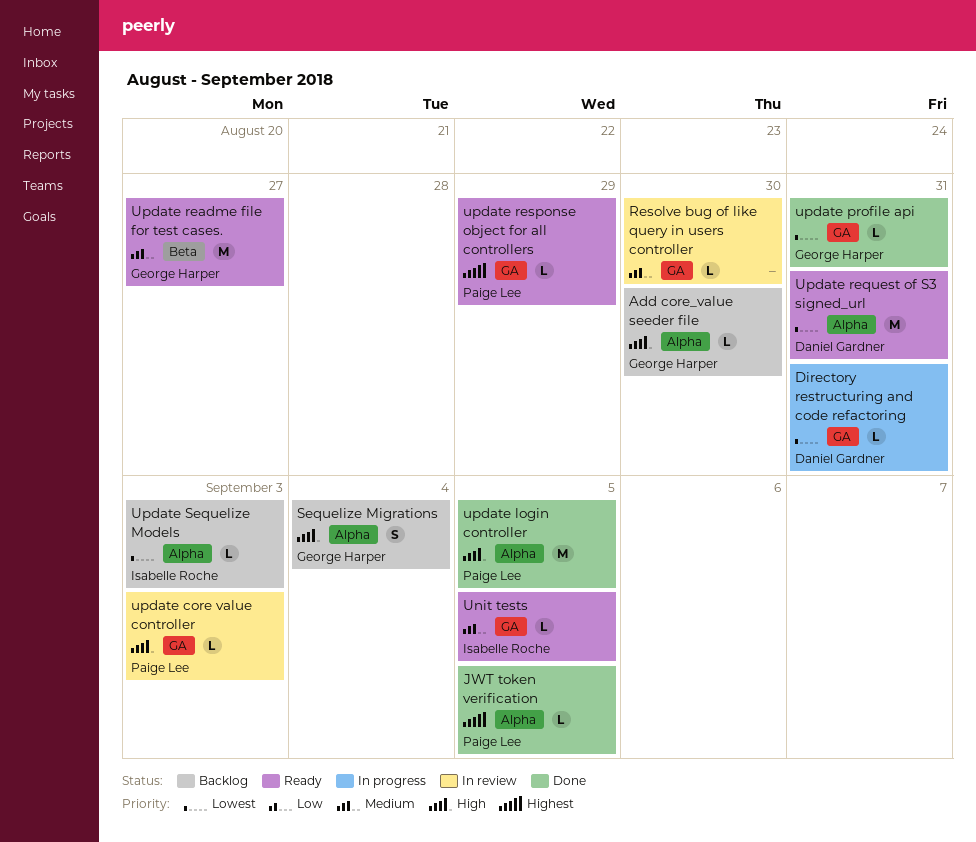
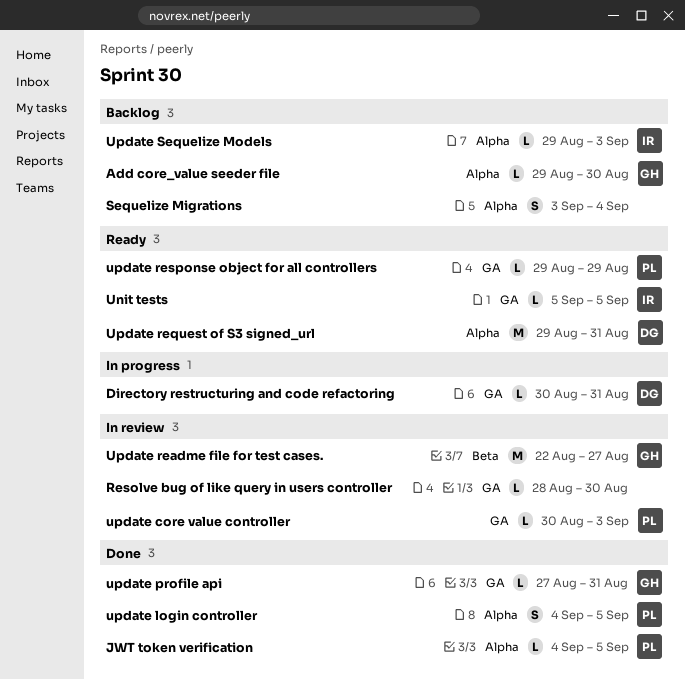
Sequelize Migrations, owner: George Harper -> none
update login controller, estimate: M -> S
Update readme file for test cases., status: Ready -> In review

